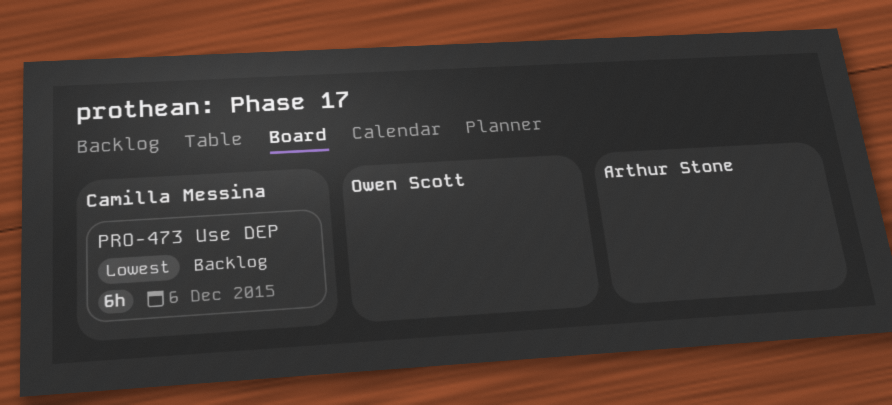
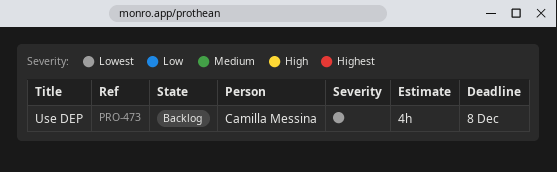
PRO-473, estimate: 6h -> 4h
PRO-473, due: Dec 6 -> Dec 8

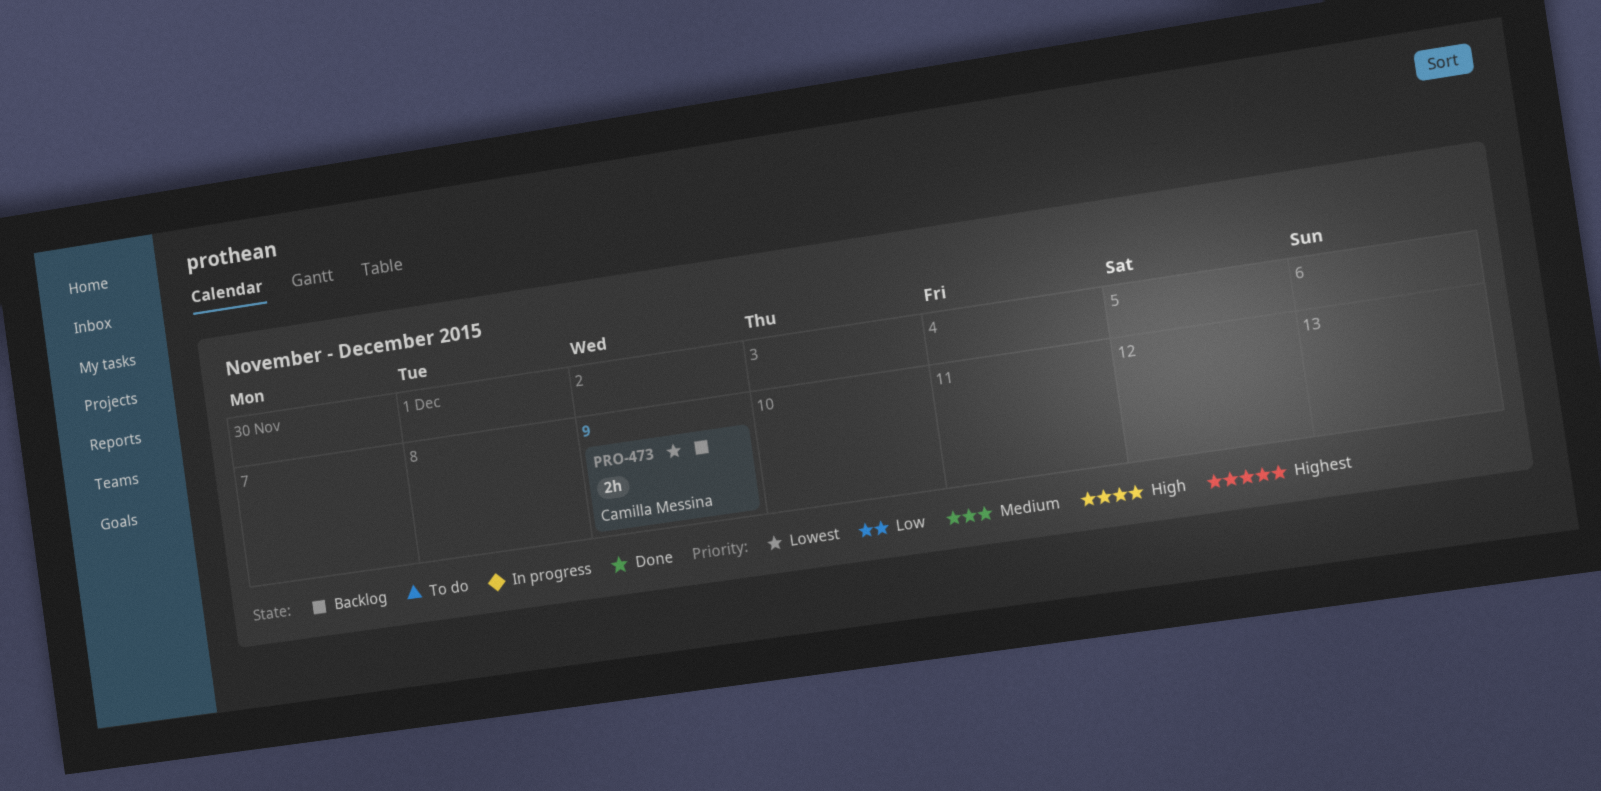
PRO-473, estimate: 4h -> 2h
PRO-473, due: Dec 8 -> Dec 9

